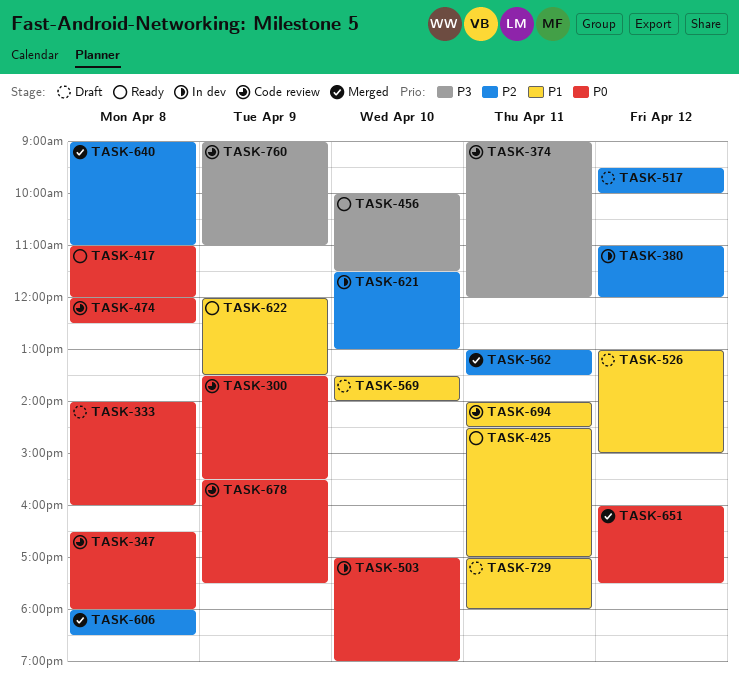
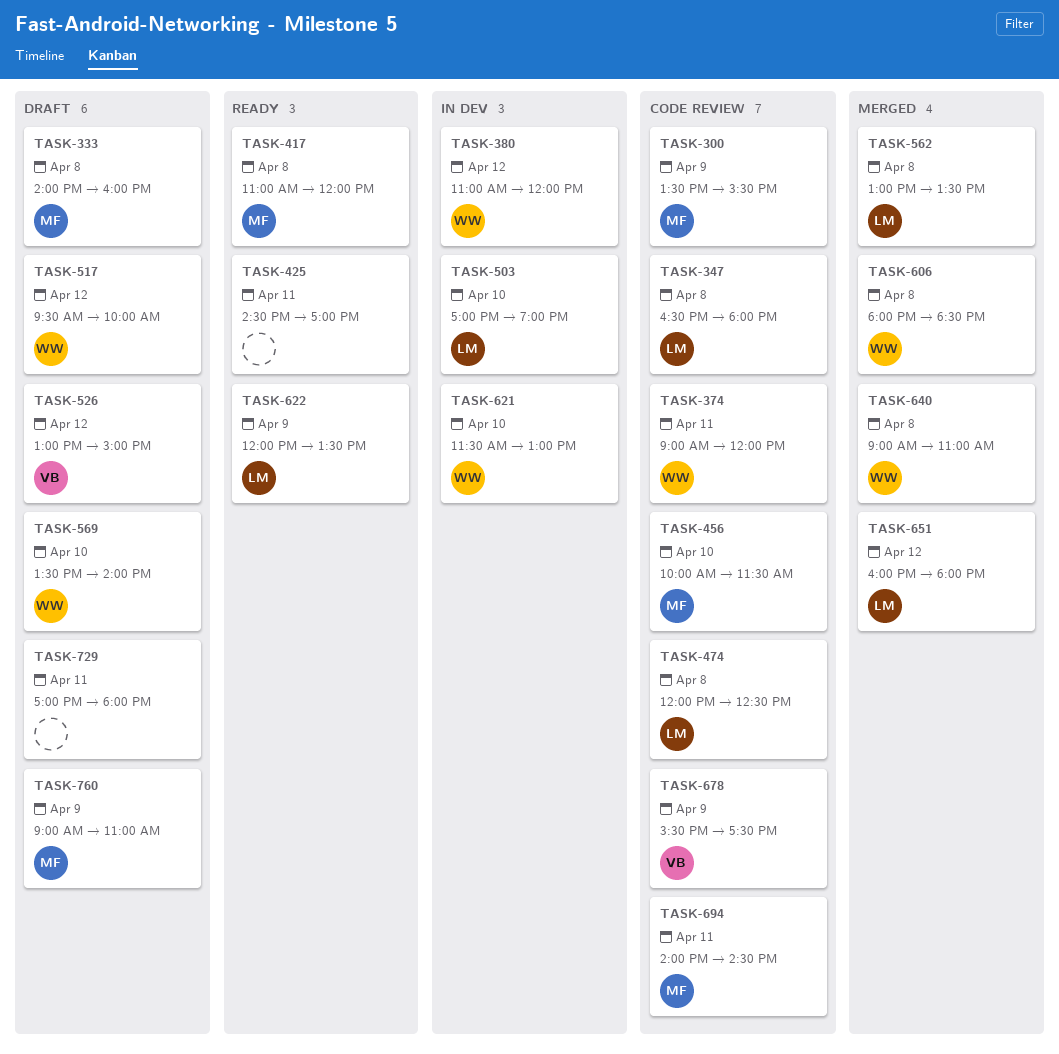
TASK-456, status: Ready -> Code review
TASK-562, day: Apr 11 -> Apr 8
TASK-651, ends: 17:30 -> 18:00
TASK-760, status: Code review -> Draft

